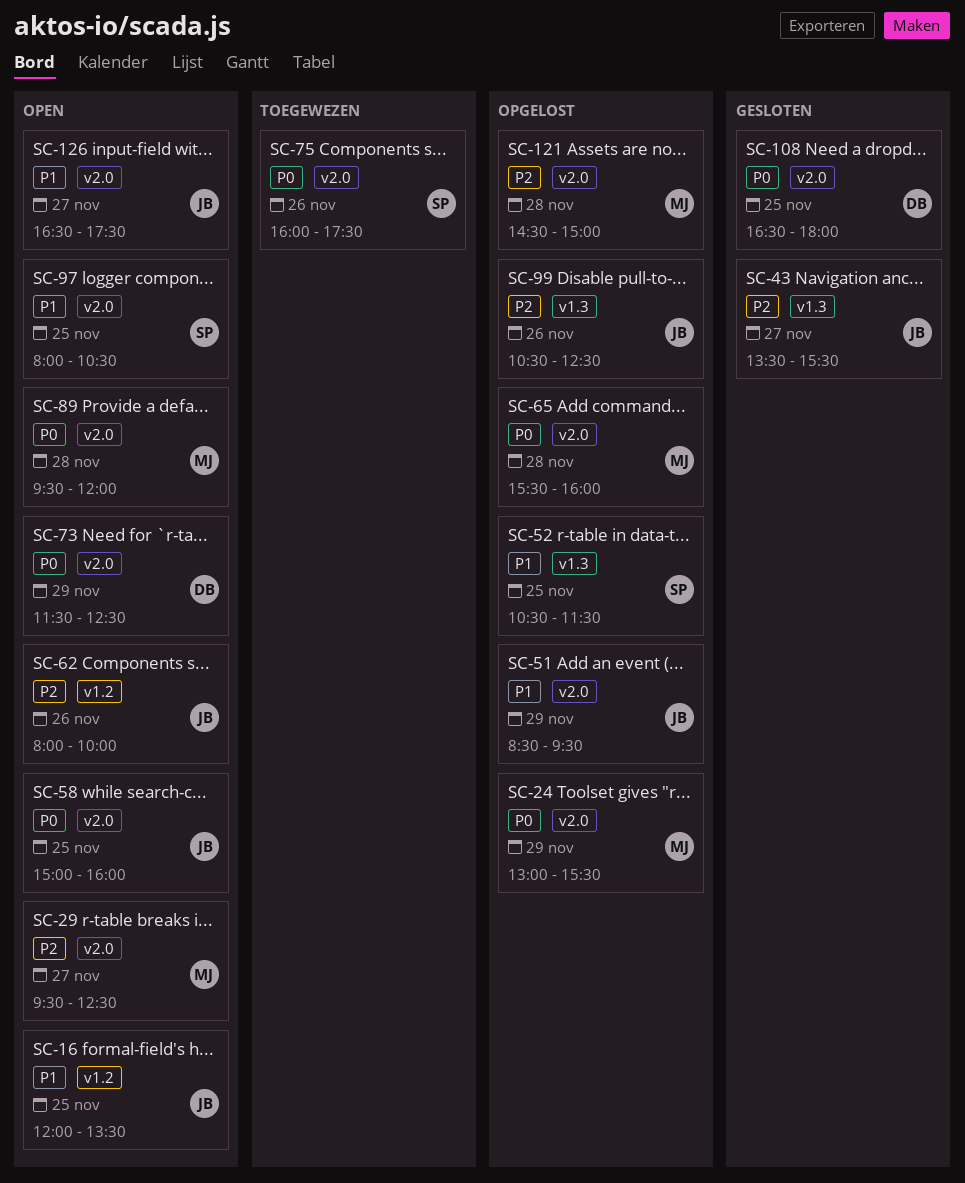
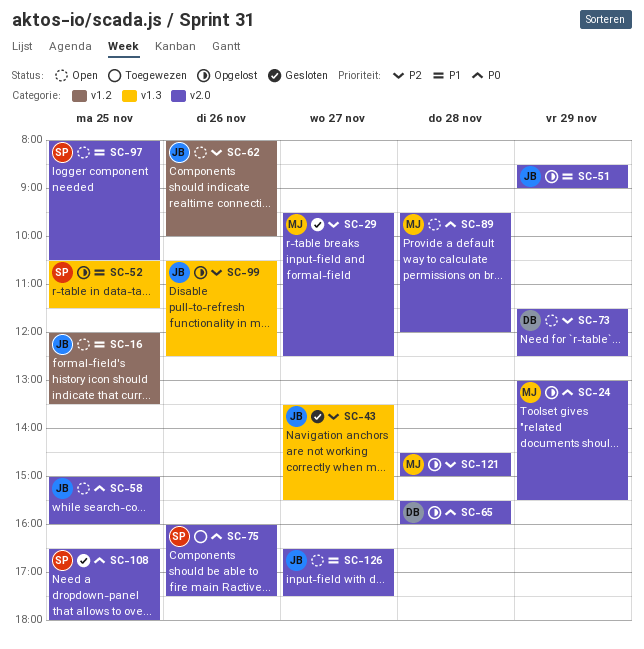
SC-29, status: Open -> Gesloten
SC-51, ends: 09:30 -> 09:00
SC-65, owner: MJ -> DB
SC-73, priority: P0 -> P2
SC-108, owner: DB -> SP

